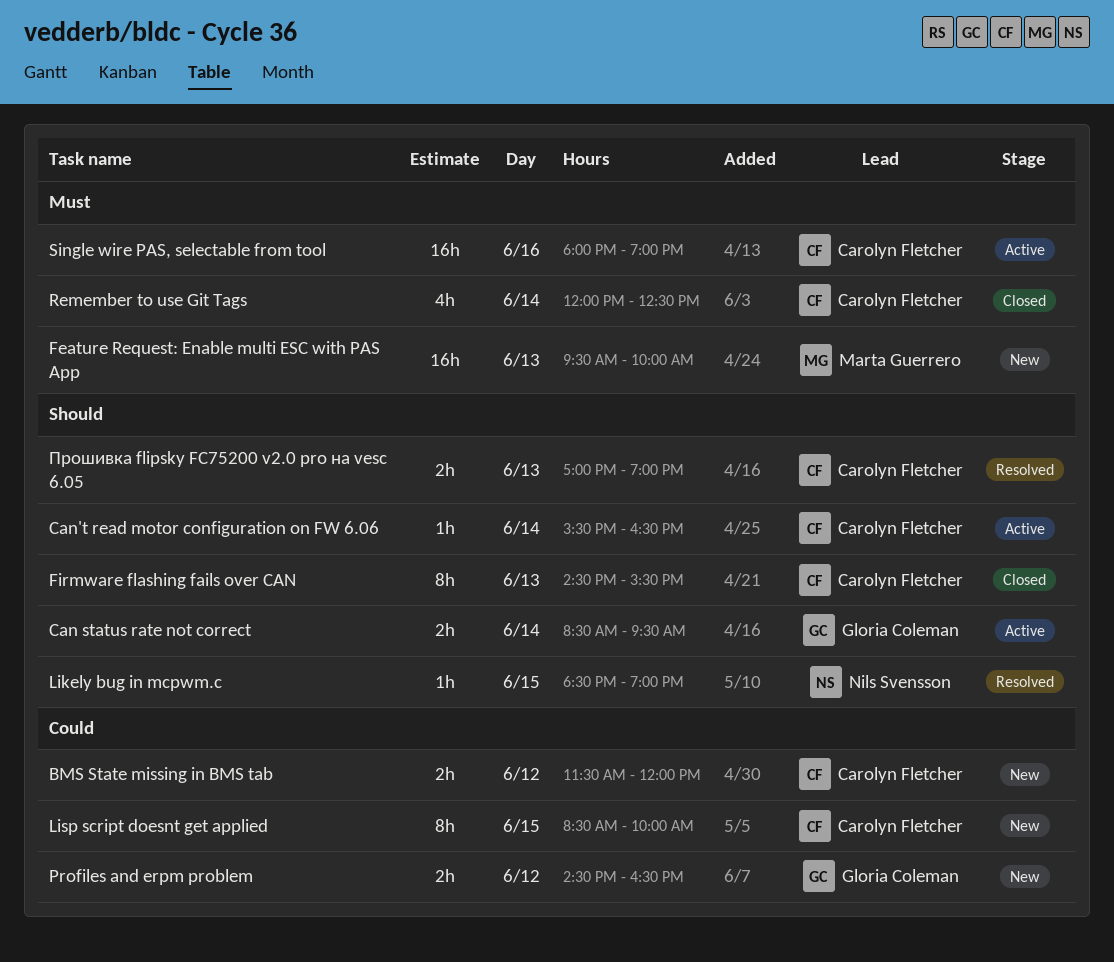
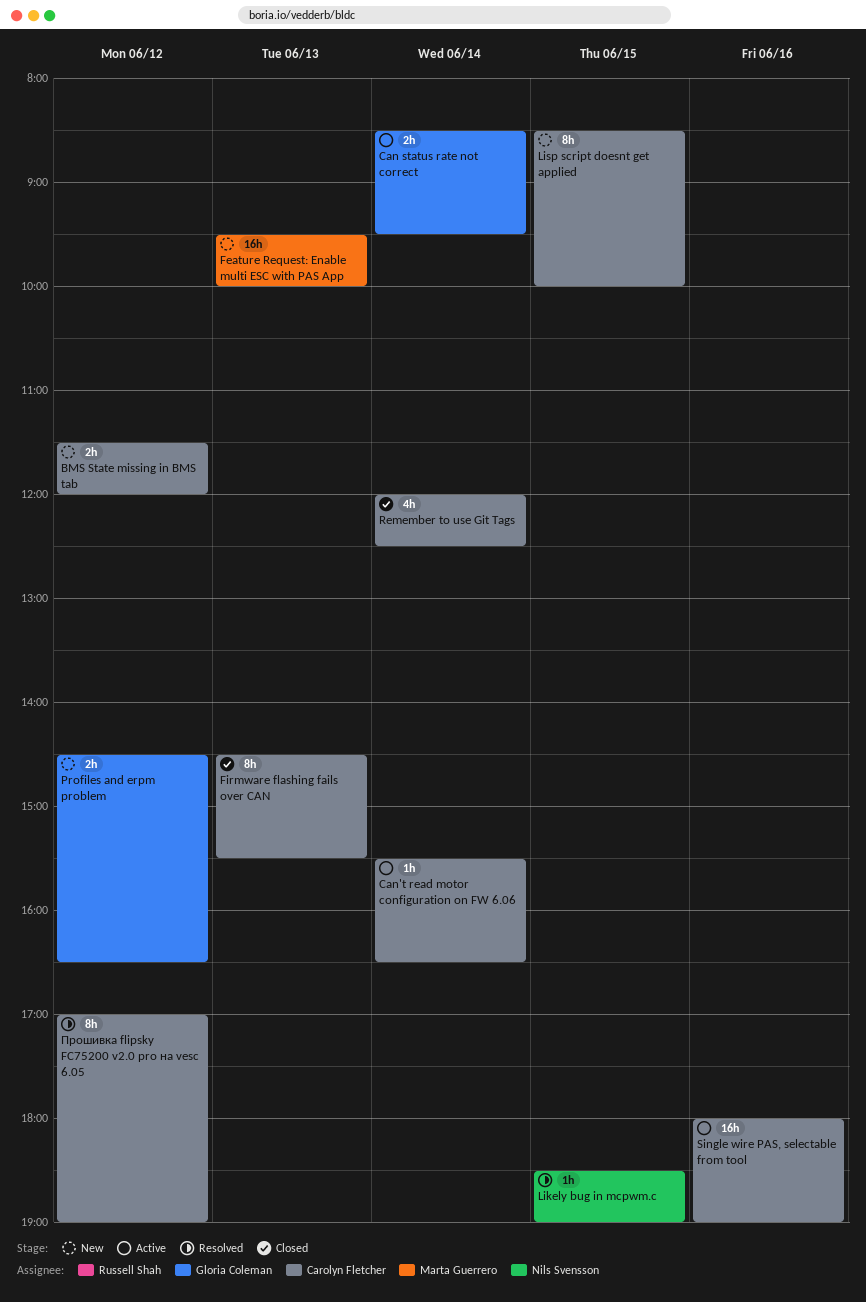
Прошивка flipsky FC75200 v2.0 pro на vesc 6.05, estimate: 2h -> 8h
Прошивка flipsky FC75200 v2.0 pro на vesc 6.05, day: Jun 13 -> Jun 12

